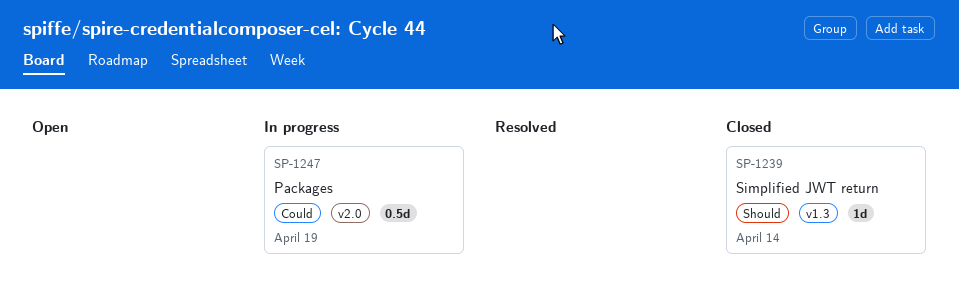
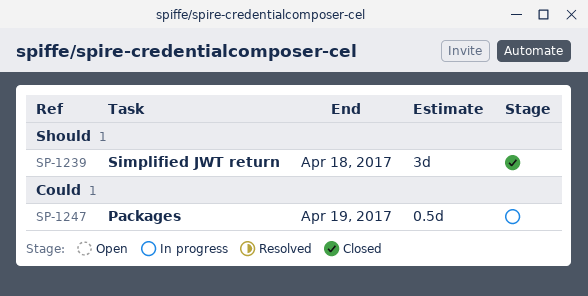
SP-1239, estimate: 1d -> 3d
SP-1239, due: Apr 14 -> Apr 18

